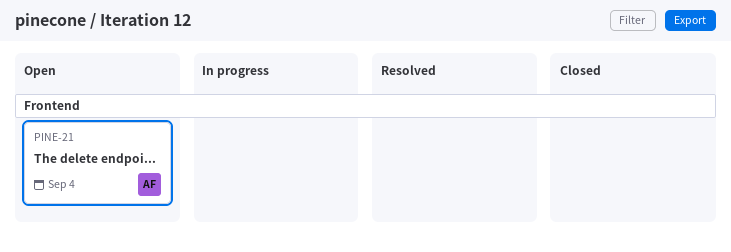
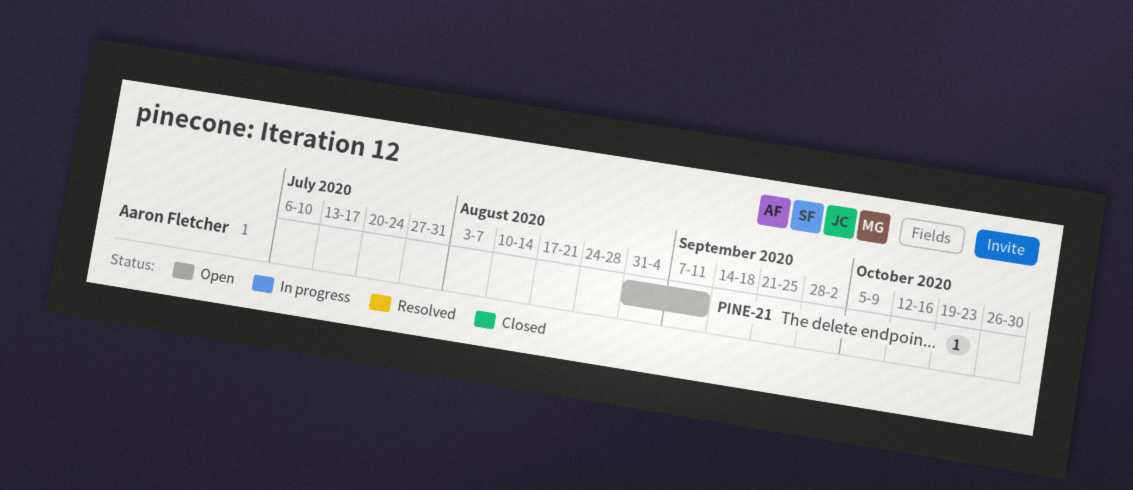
PINE-21, due: Sep 4 -> Sep 11

